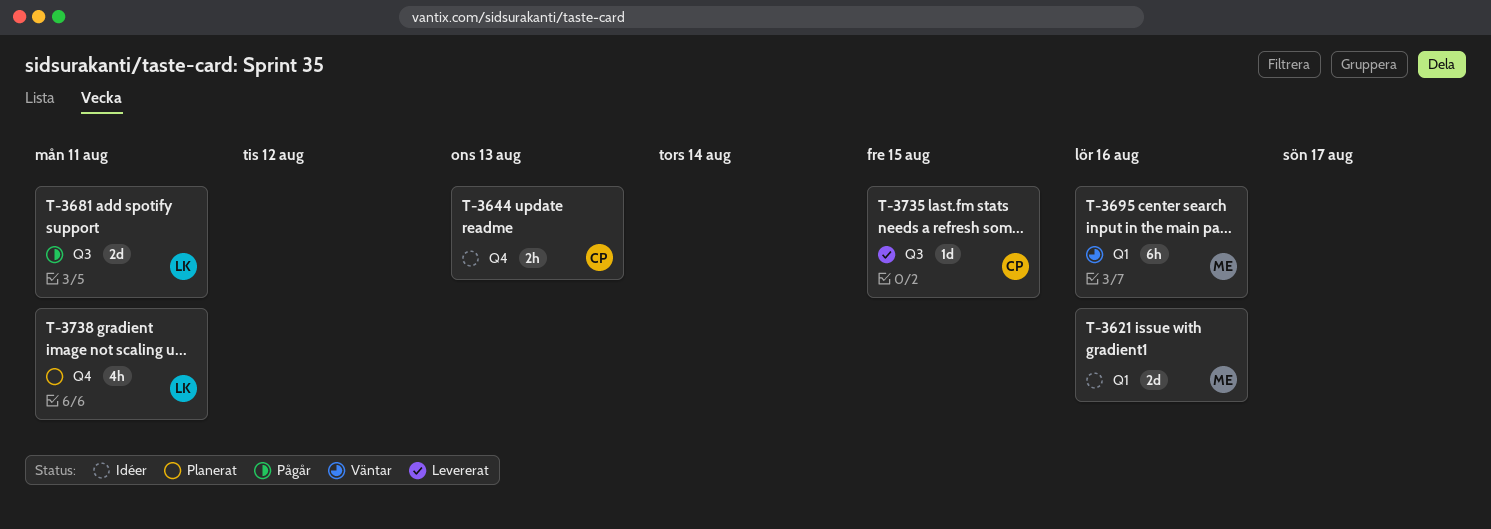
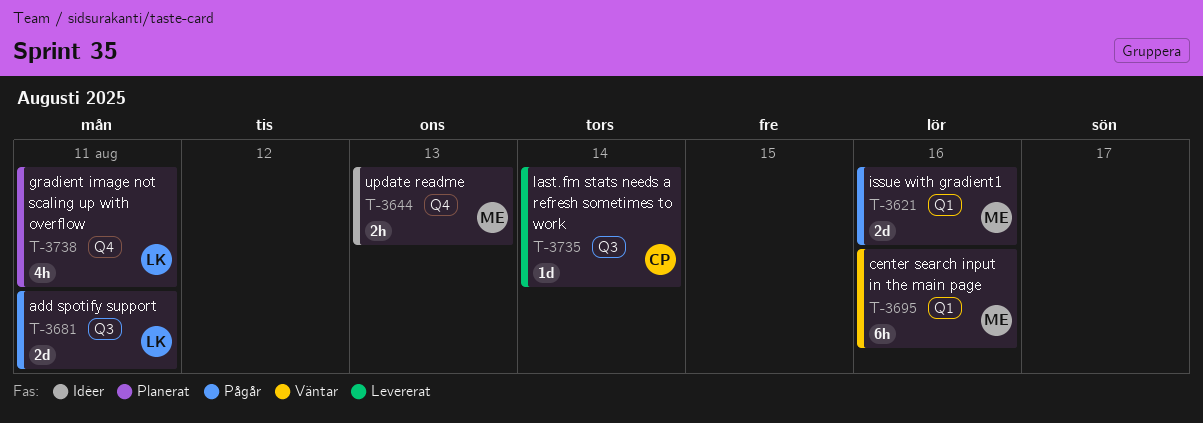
T-3621, status: Idéer -> Pågår
T-3644, owner: CP -> ME
T-3735, due: Aug 15 -> Aug 14

